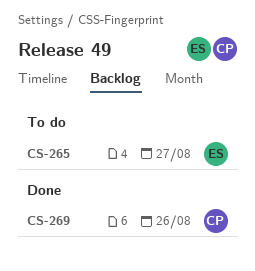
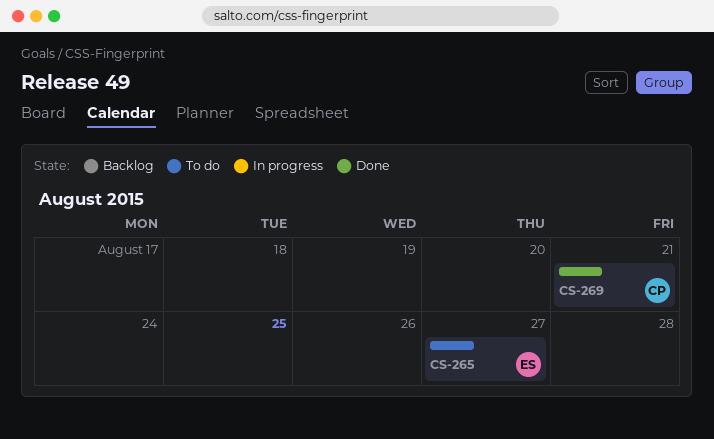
CS-269, due: Aug 26 -> Aug 21

